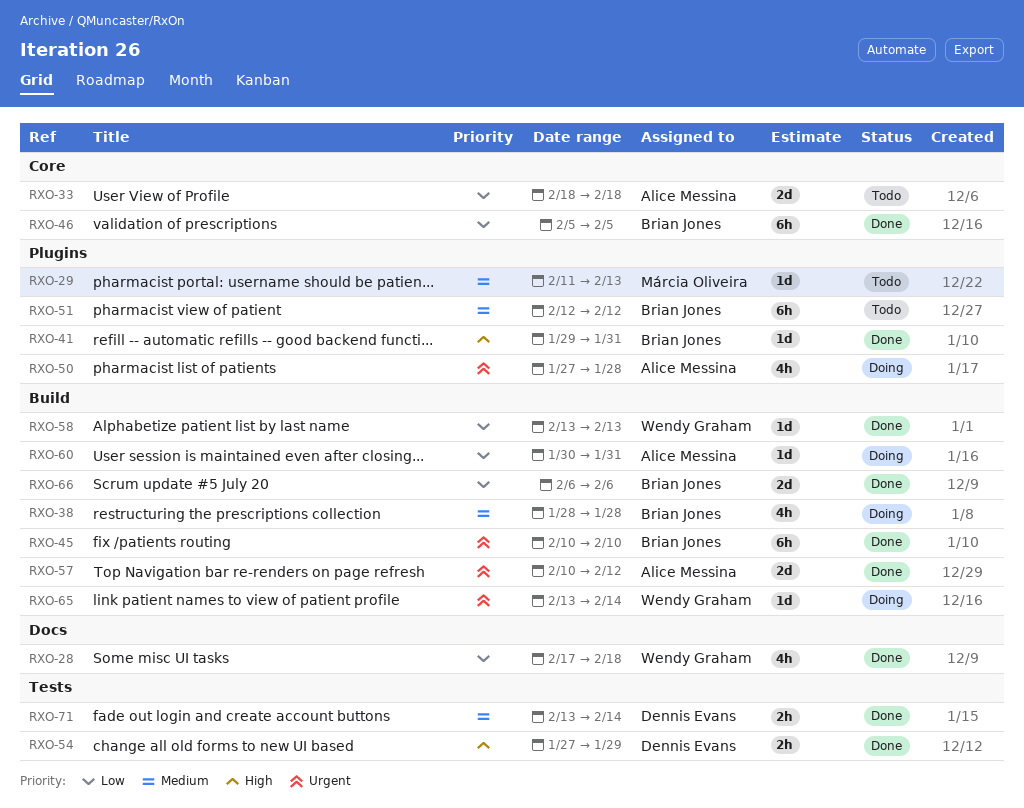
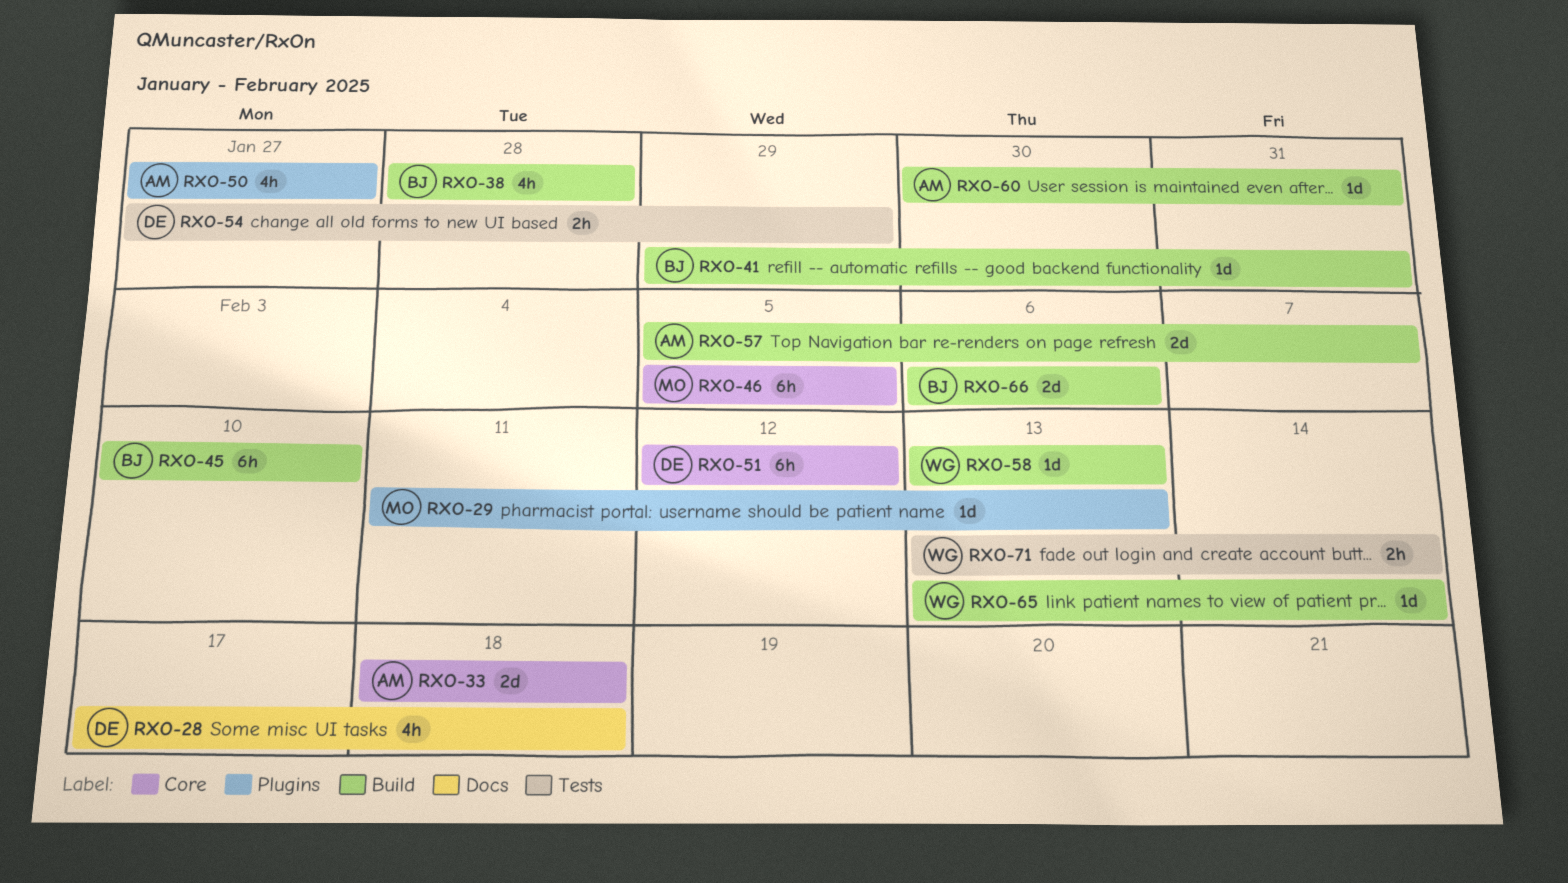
RXO-28, owner: Wendy Graham -> Dennis Evans
RXO-41, label: Plugins -> Build
RXO-46, owner: Brian Jones -> Márcia Oliveira
RXO-50, due: Jan 28 -> Jan 27
RXO-51, owner: Brian Jones -> Dennis Evans
RXO-51, label: Plugins -> Core
RXO-57, start: Feb 10 -> Feb 5
RXO-57, due: Feb 12 -> Feb 7
RXO-71, owner: Dennis Evans -> Wendy Graham

